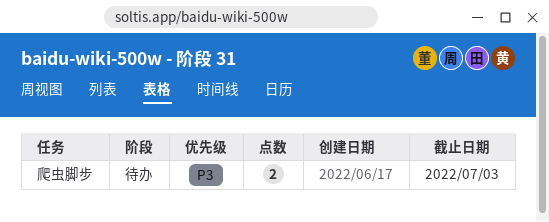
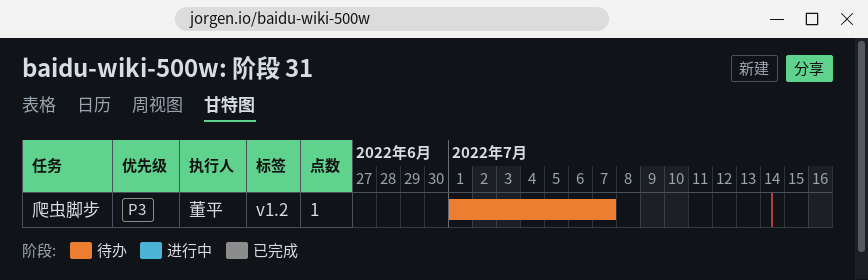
爬虫脚步, estimate: 2 -> 1
爬虫脚步, due: Jul 3 -> Jul 7

